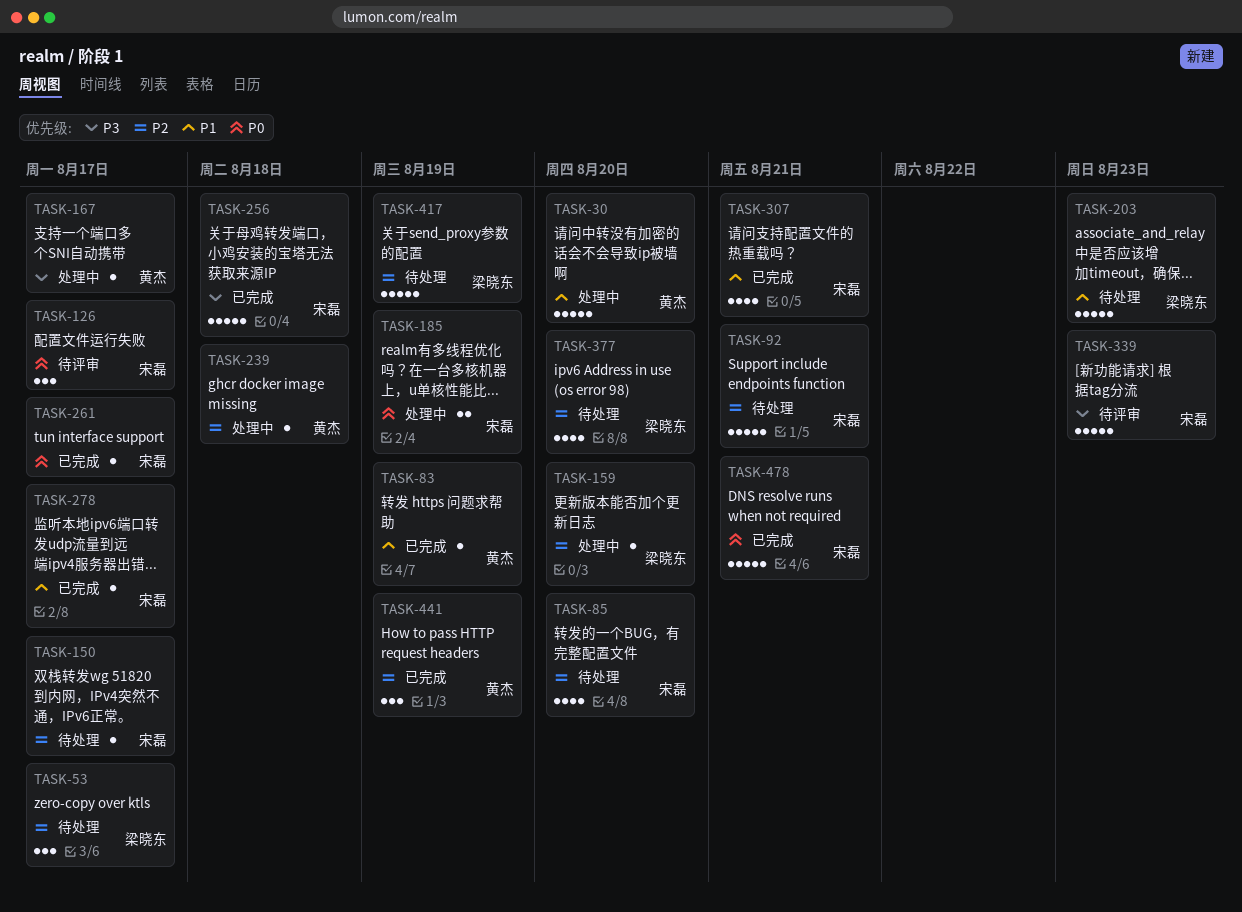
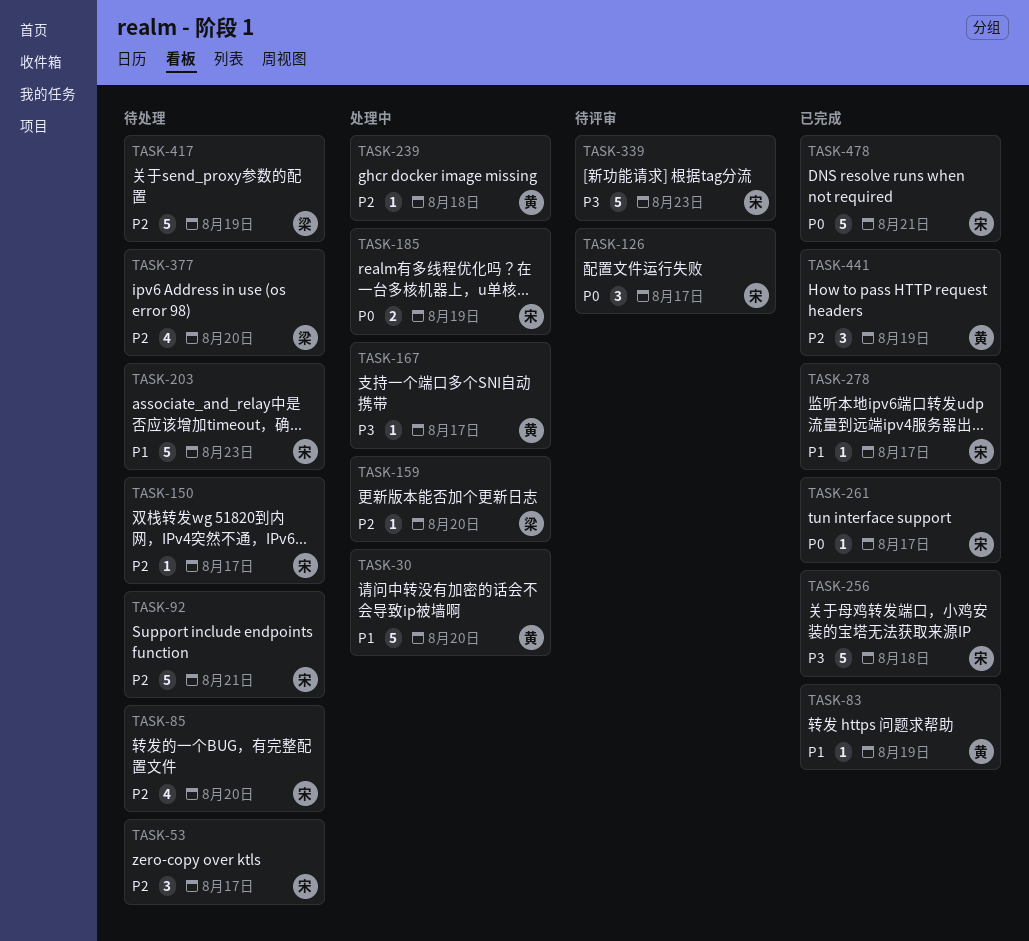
TASK-53, owner: 梁晓东 -> 宋磊
TASK-203, owner: 梁晓东 -> 宋磊
TASK-307: present -> none

